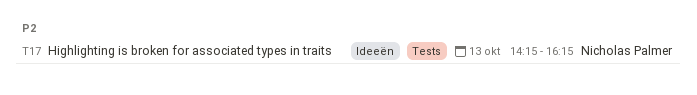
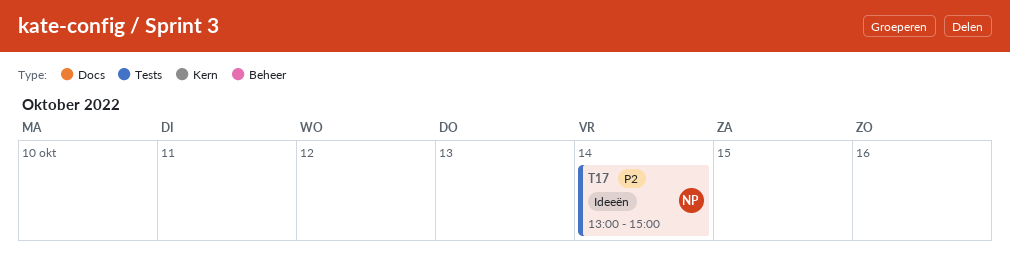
T17, day: Oct 13 -> Oct 14
T17, begins: 14:15 -> 13:00
T17, ends: 16:15 -> 15:00

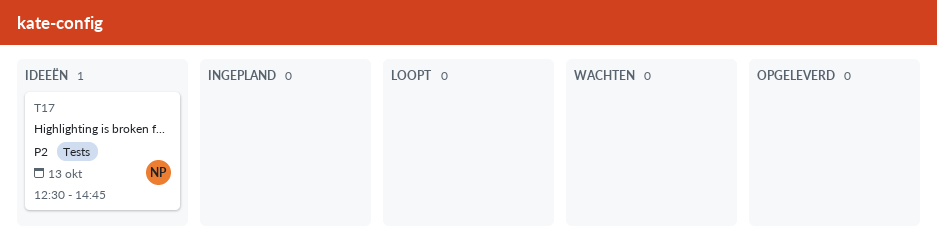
T17, day: Oct 14 -> Oct 13
T17, begins: 13:00 -> 12:30
T17, ends: 15:00 -> 14:45

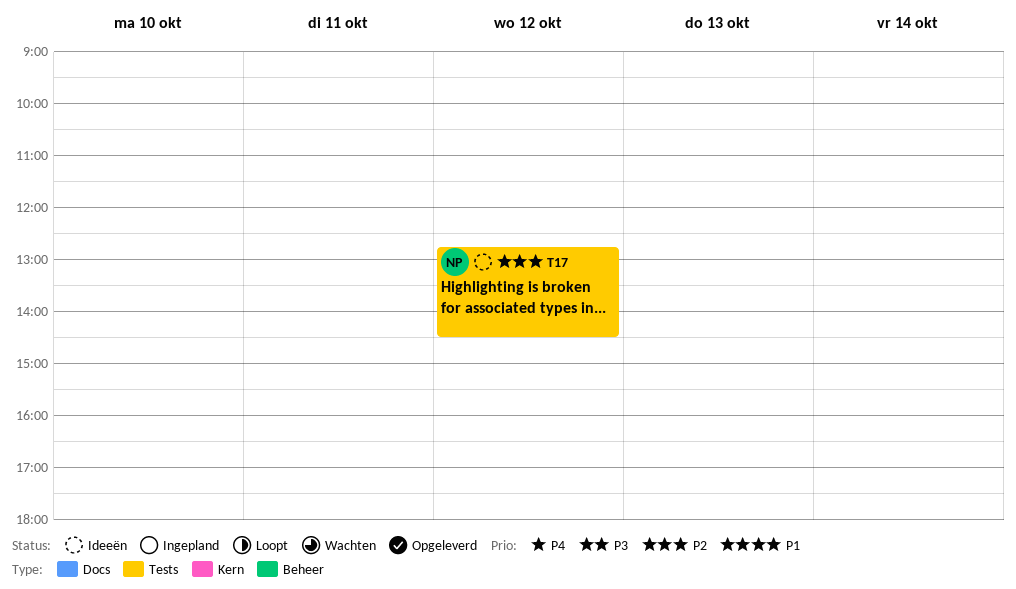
T17, day: Oct 13 -> Oct 12
T17, begins: 12:30 -> 12:45
T17, ends: 14:45 -> 14:30

